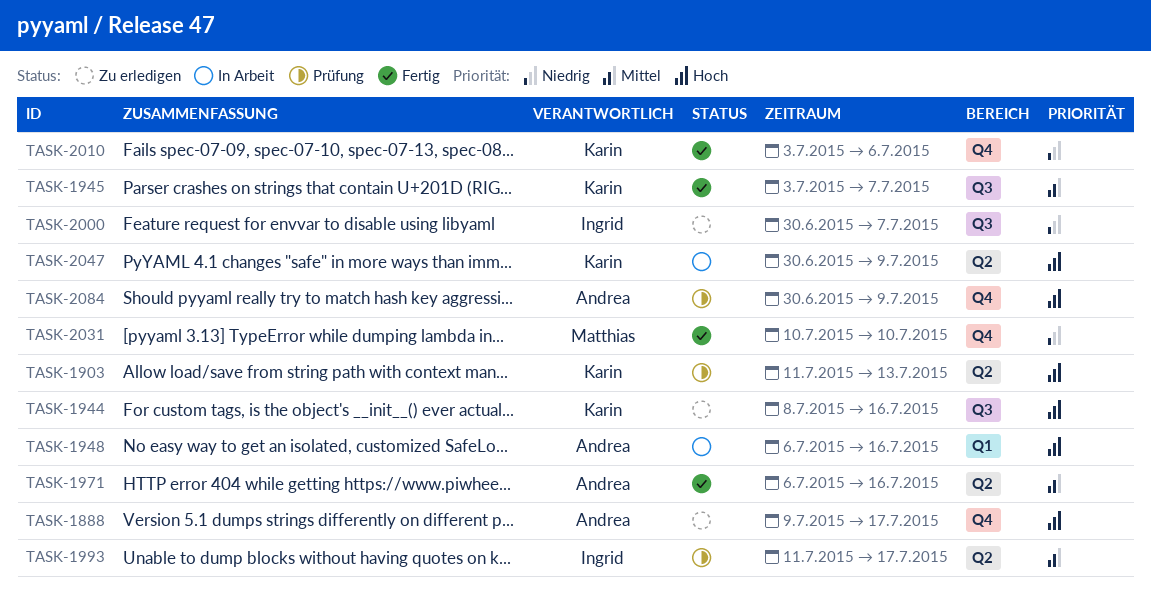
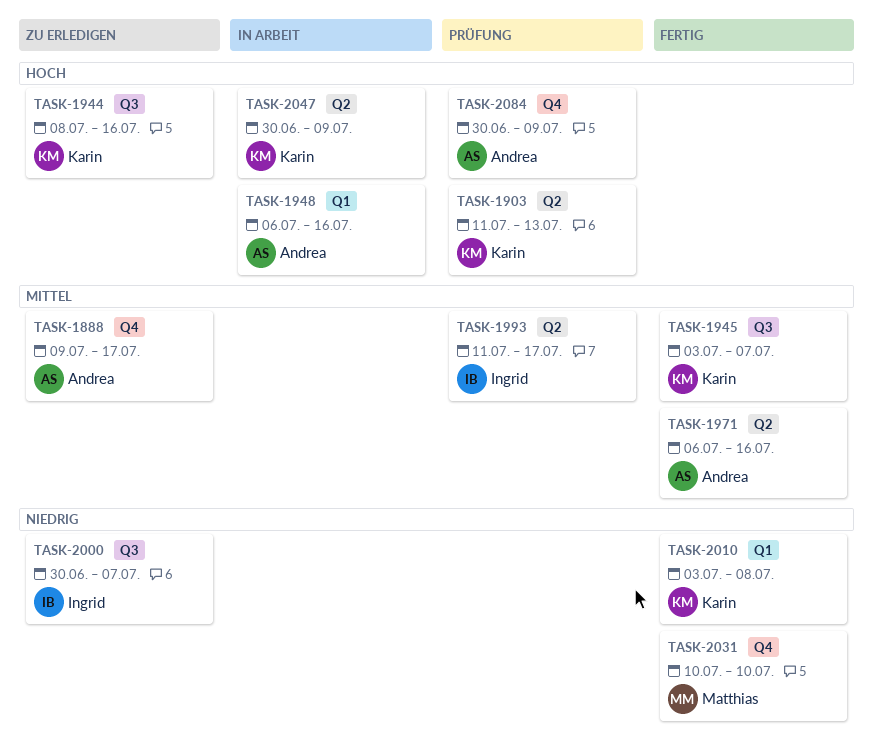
TASK-1888, priority: Hoch -> Mittel
TASK-2010, label: Q4 -> Q1
TASK-2010, due: Jul 6 -> Jul 8

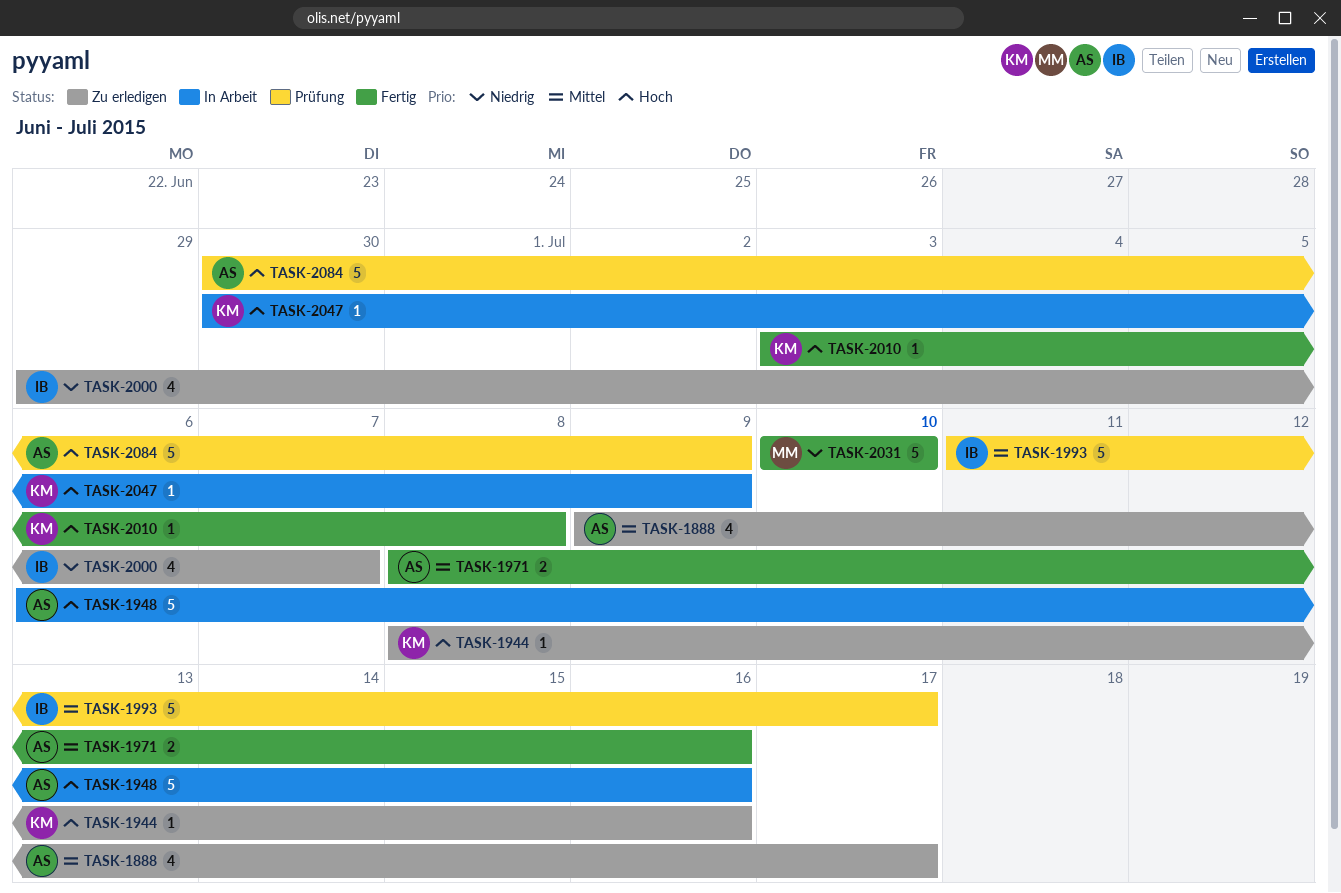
TASK-1903: present -> none
TASK-1945: present -> none
TASK-1971, start: Jul 6 -> Jul 8
TASK-2000, start: Jun 30 -> Jun 29
TASK-2010, priority: Niedrig -> Hoch

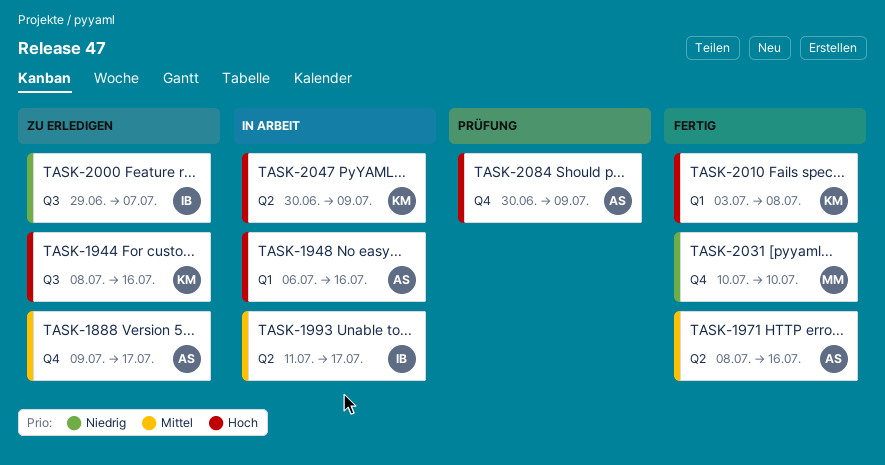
TASK-1993, status: Prüfung -> In Arbeit

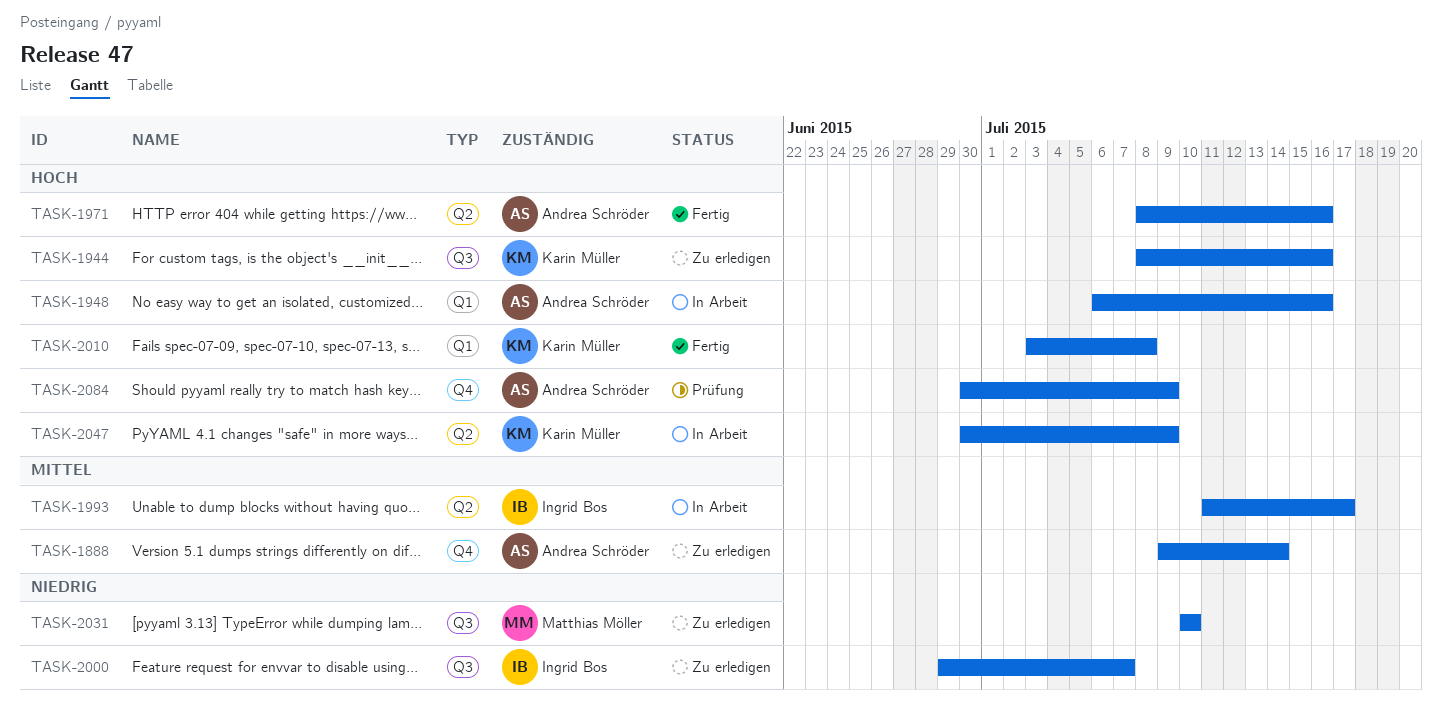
TASK-1888, due: Jul 17 -> Jul 14
TASK-1971, priority: Mittel -> Hoch
TASK-2031, status: Fertig -> Zu erledigen
TASK-2031, label: Q4 -> Q3

